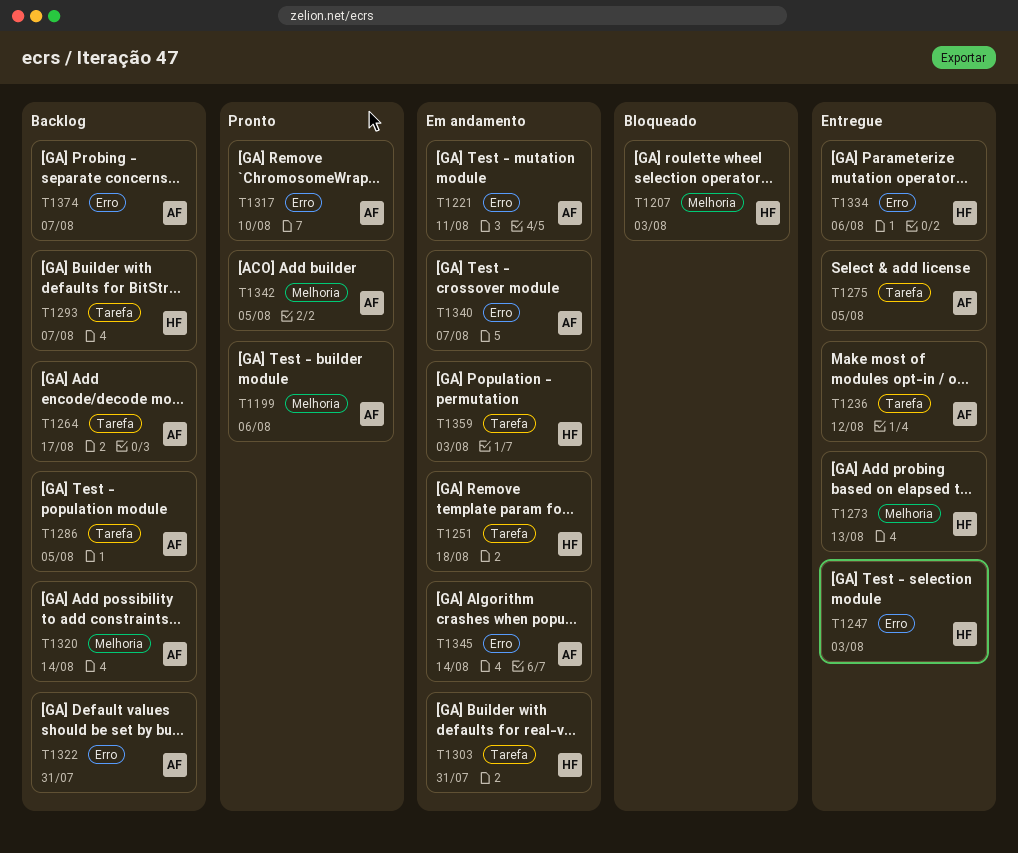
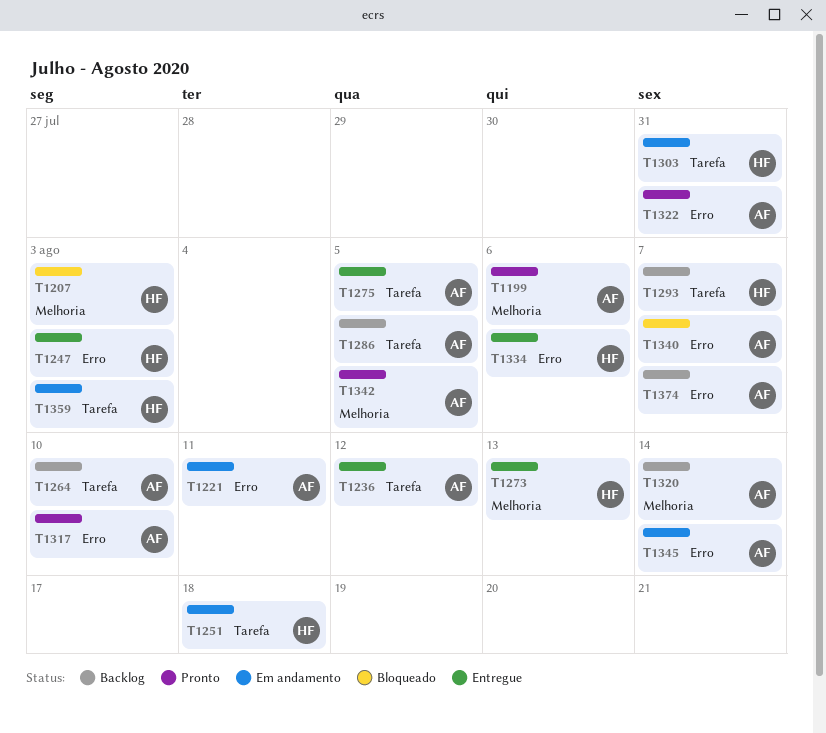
T1264, due: Aug 17 -> Aug 10
T1322, status: Backlog -> Pronto
T1340, status: Em andamento -> Bloqueado

